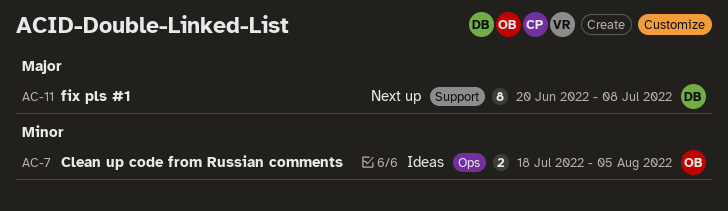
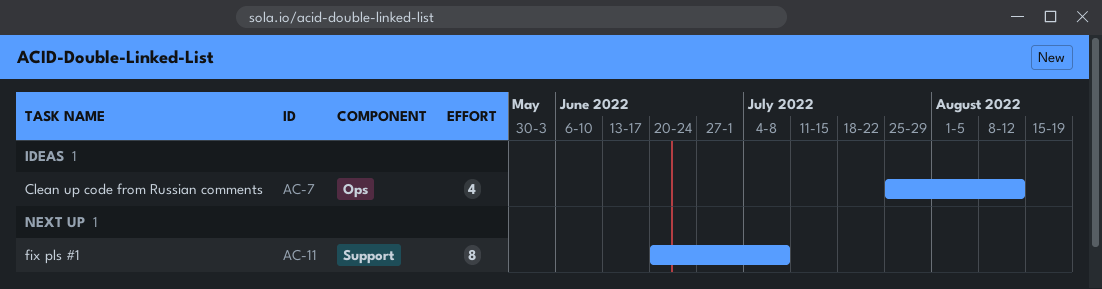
AC-7, estimate: 2 -> 4
AC-7, start: Jul 18 -> Jul 25
AC-7, due: Aug 5 -> Aug 12

